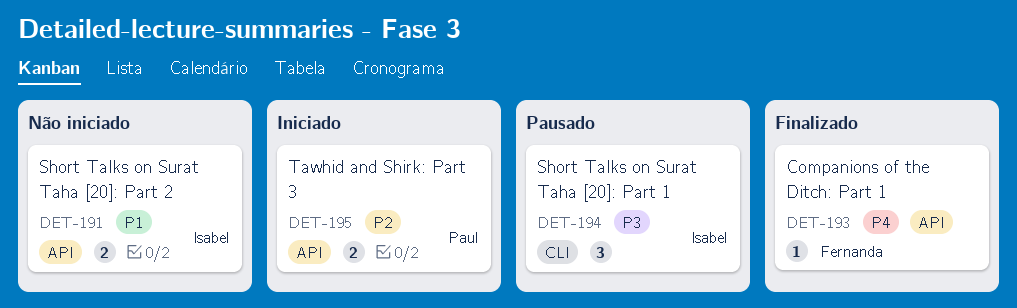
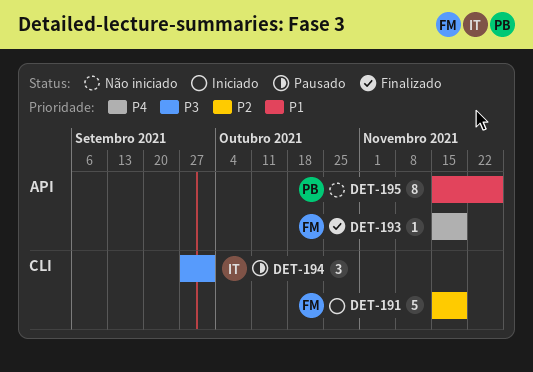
DET-191, status: Não iniciado -> Iniciado
DET-191, owner: Isabel -> Fernanda
DET-191, priority: P1 -> P2
DET-191, label: API -> CLI
DET-191, estimate: 2 -> 5
DET-195, status: Iniciado -> Não iniciado
DET-195, priority: P2 -> P1
DET-195, estimate: 2 -> 8

